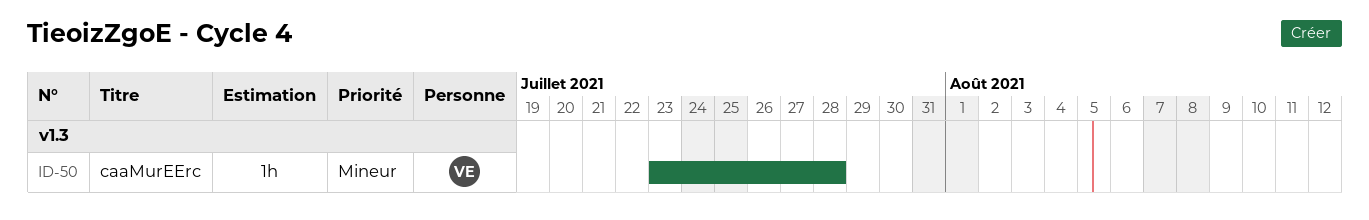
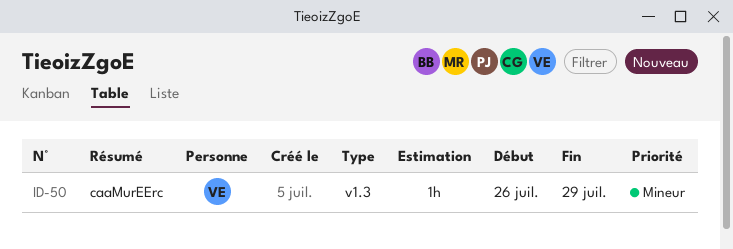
ID-50, start: Jul 23 -> Jul 26
ID-50, due: Jul 28 -> Jul 29

